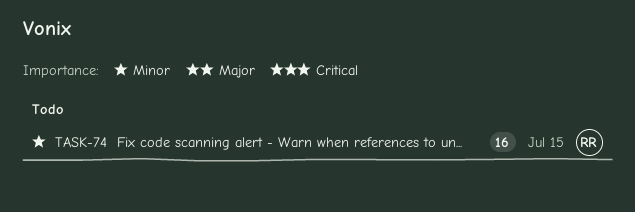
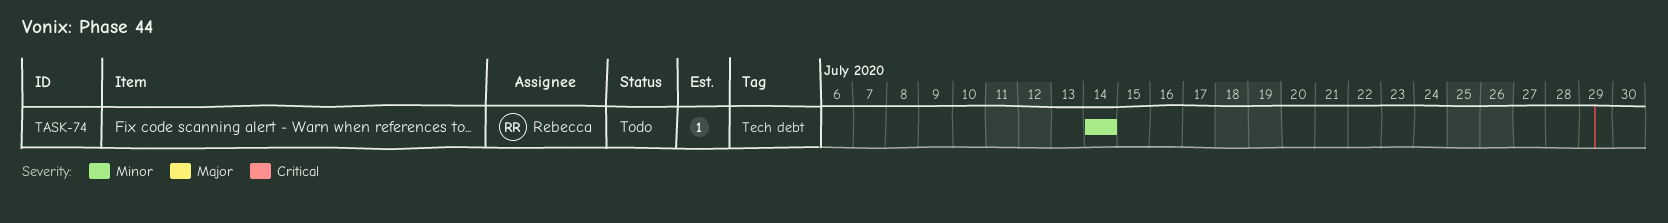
TASK-74, estimate: 16 -> 1
TASK-74, due: Jul 15 -> Jul 14

